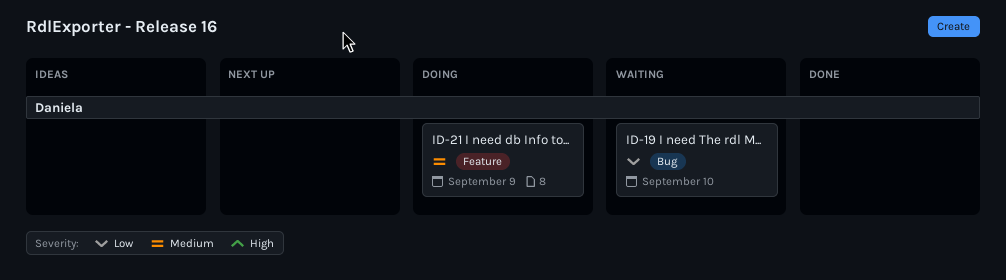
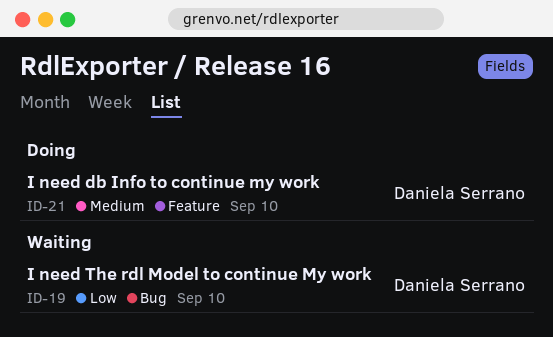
ID-21, due: Sep 9 -> Sep 10

